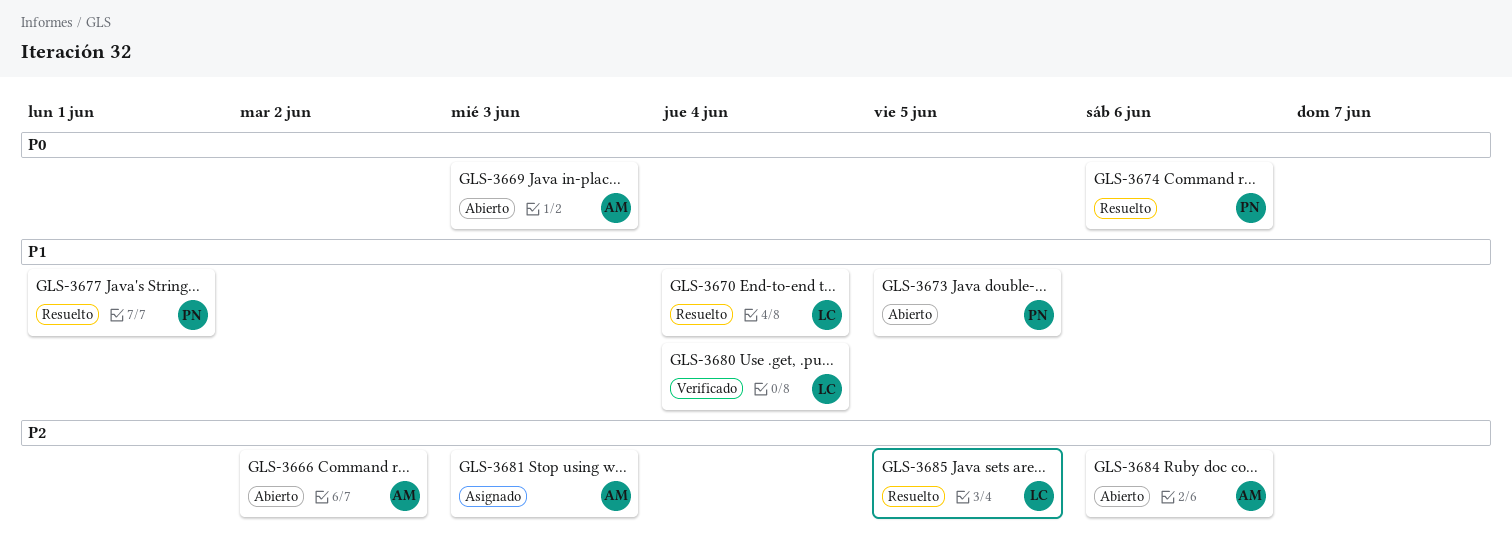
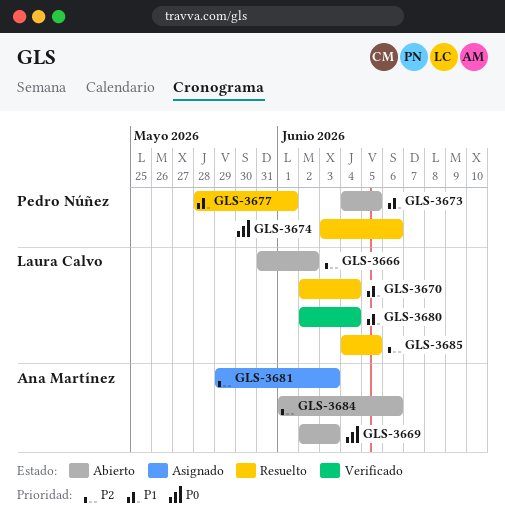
GLS-3666, owner: Ana Martínez -> Laura Calvo

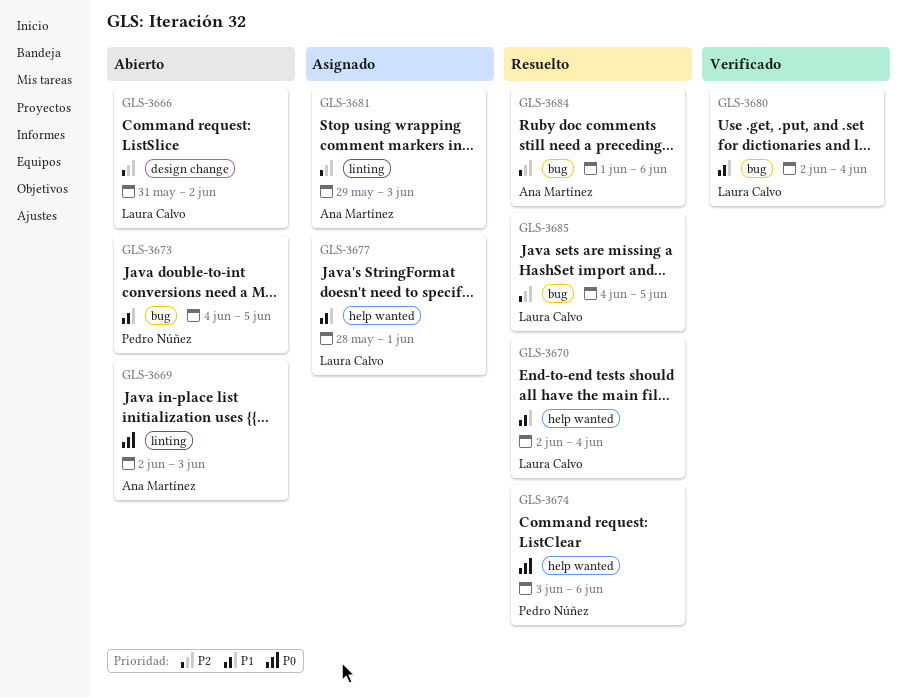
GLS-3677, status: Resuelto -> Asignado
GLS-3677, owner: Pedro Núñez -> Laura Calvo
GLS-3684, status: Abierto -> Resuelto

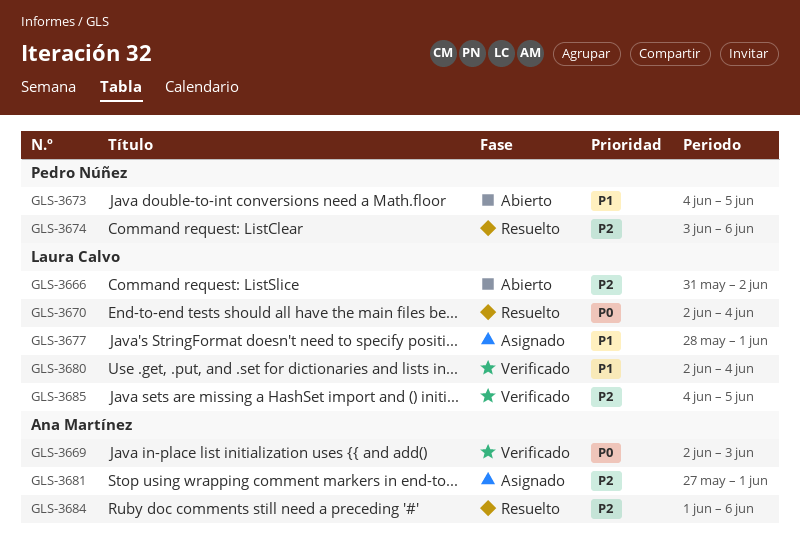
GLS-3669, status: Abierto -> Verificado
GLS-3670, priority: P1 -> P0
GLS-3674, priority: P0 -> P2
GLS-3681, start: May 29 -> May 27
GLS-3681, due: Jun 3 -> Jun 1
GLS-3685, status: Resuelto -> Verificado

